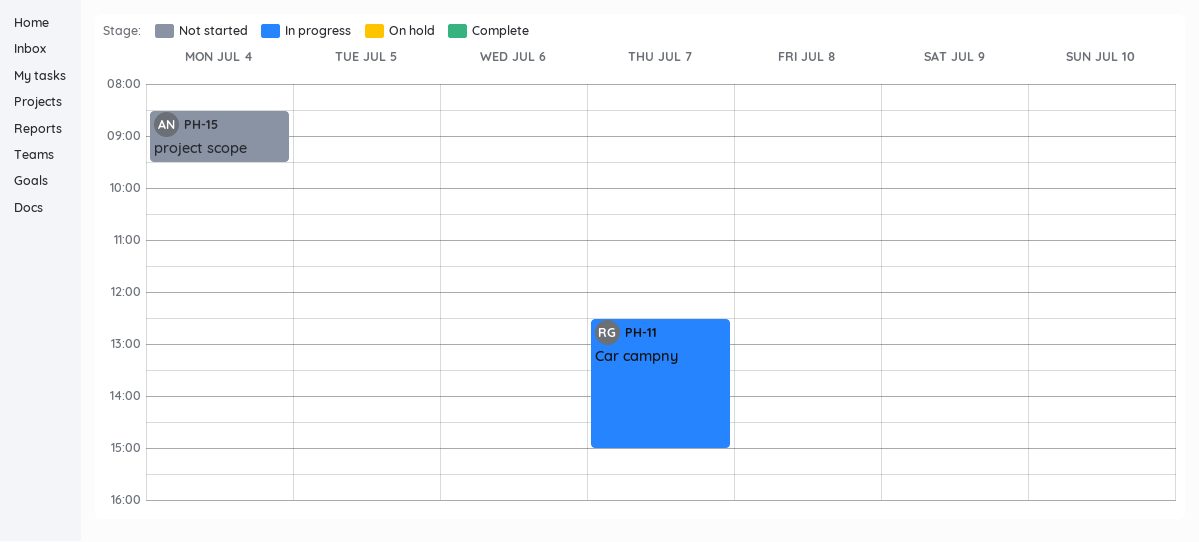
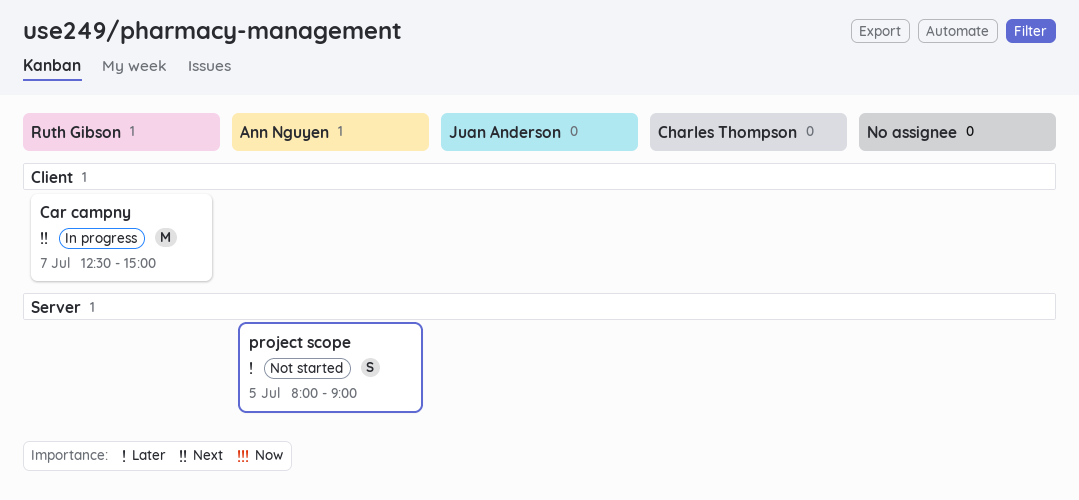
project scope, day: Jul 4 -> Jul 5
project scope, begins: 08:30 -> 08:00
project scope, ends: 09:30 -> 09:00

